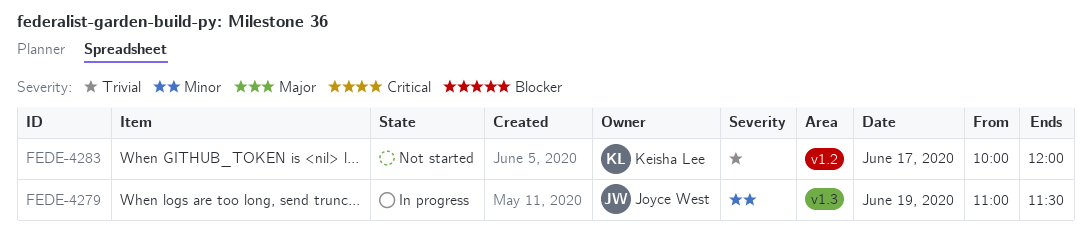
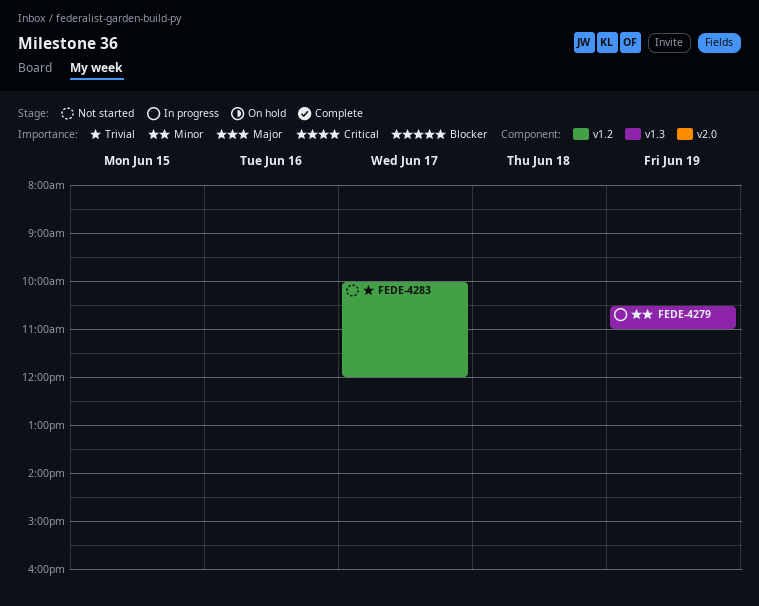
FEDE-4279, begins: 11:00 -> 10:30
FEDE-4279, ends: 11:30 -> 11:00

